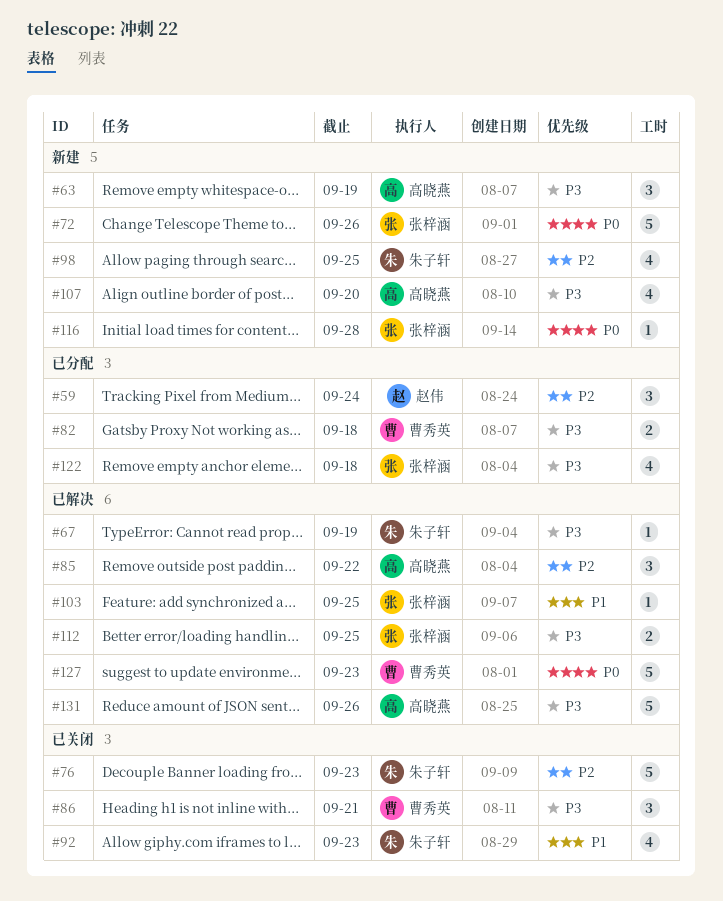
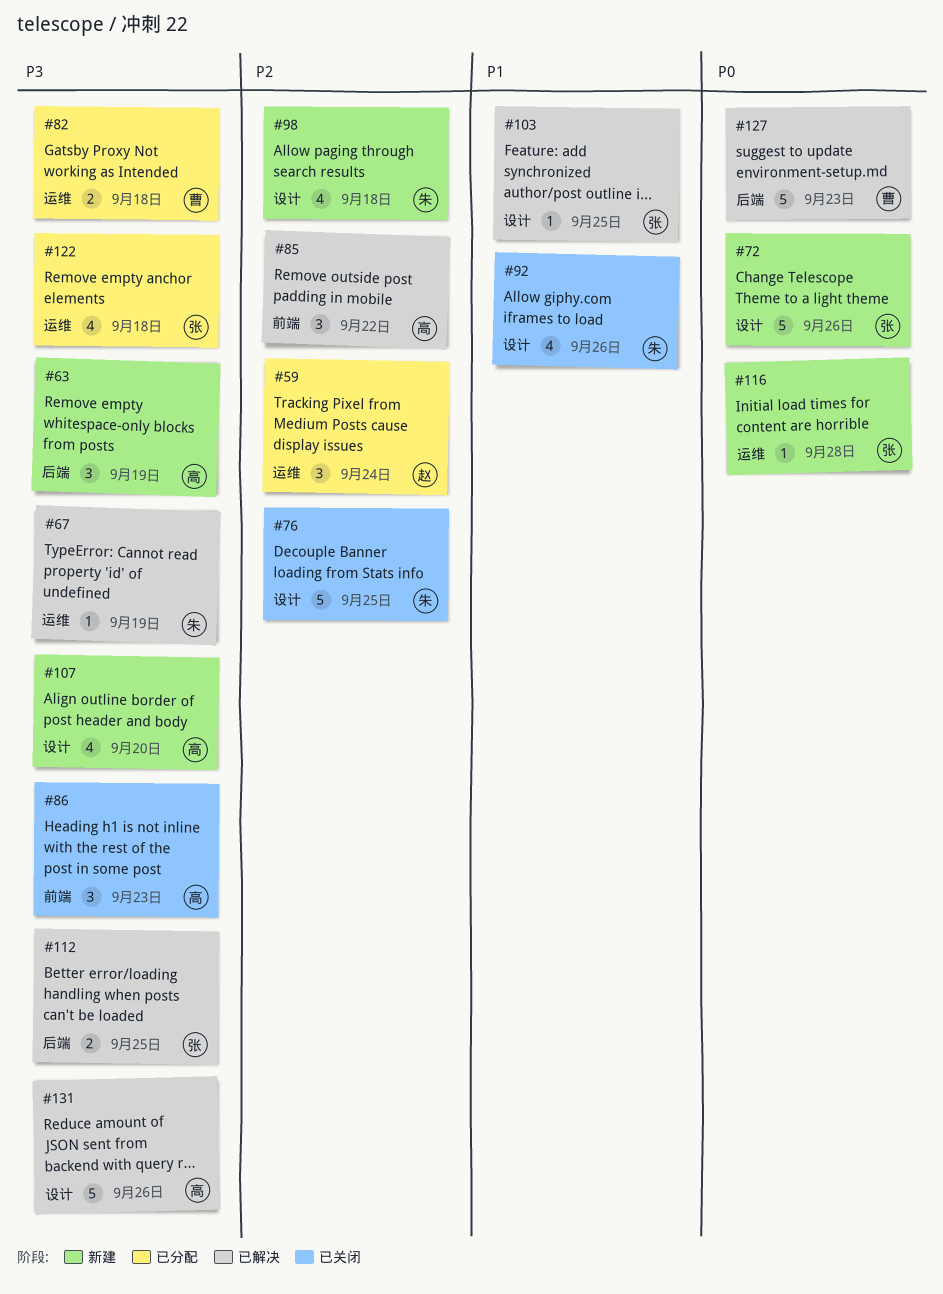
#76, due: Sep 23 -> Sep 25
#86, owner: 曹秀英 -> 高晓燕
#86, due: Sep 21 -> Sep 23
#92, due: Sep 23 -> Sep 26
#98, due: Sep 25 -> Sep 18

